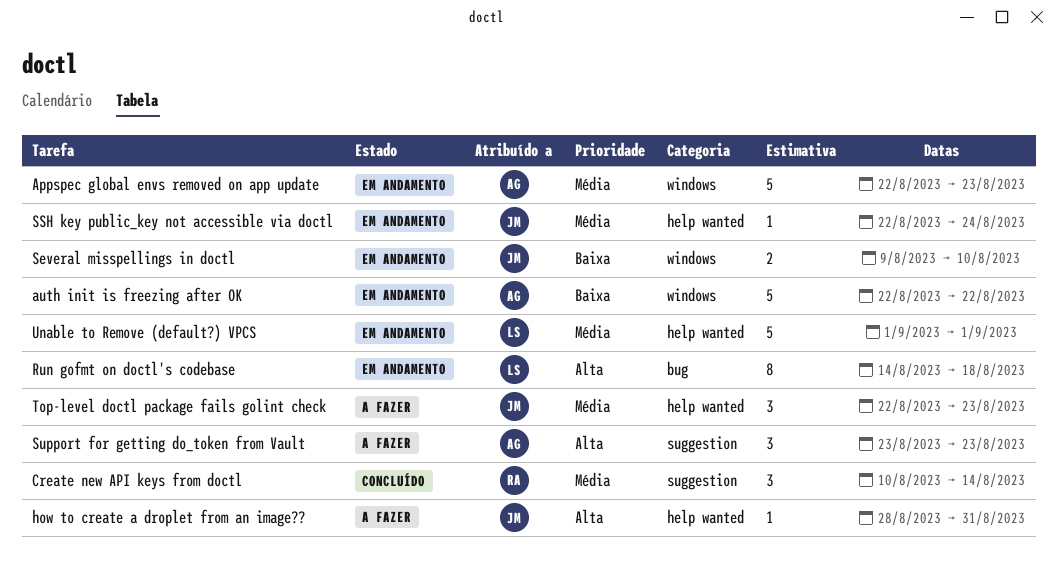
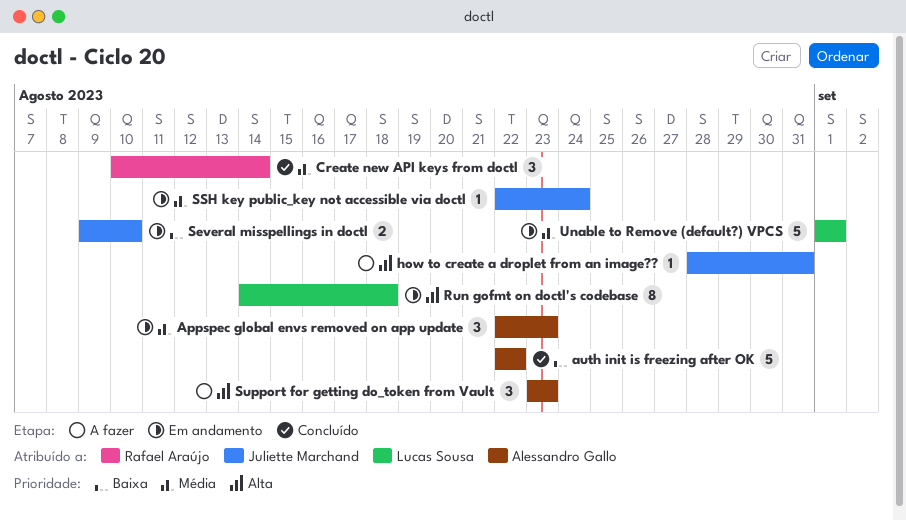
Appspec global envs removed on app update, estimate: 5 -> 3
auth init is freezing after OK, status: Em andamento -> Concluído
Top-level doctl package fails golint check: present -> none

